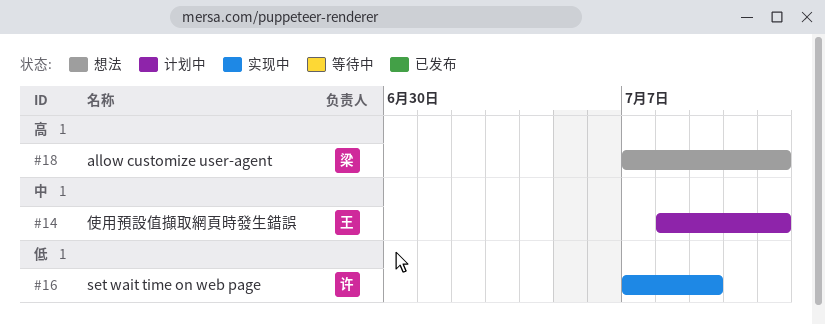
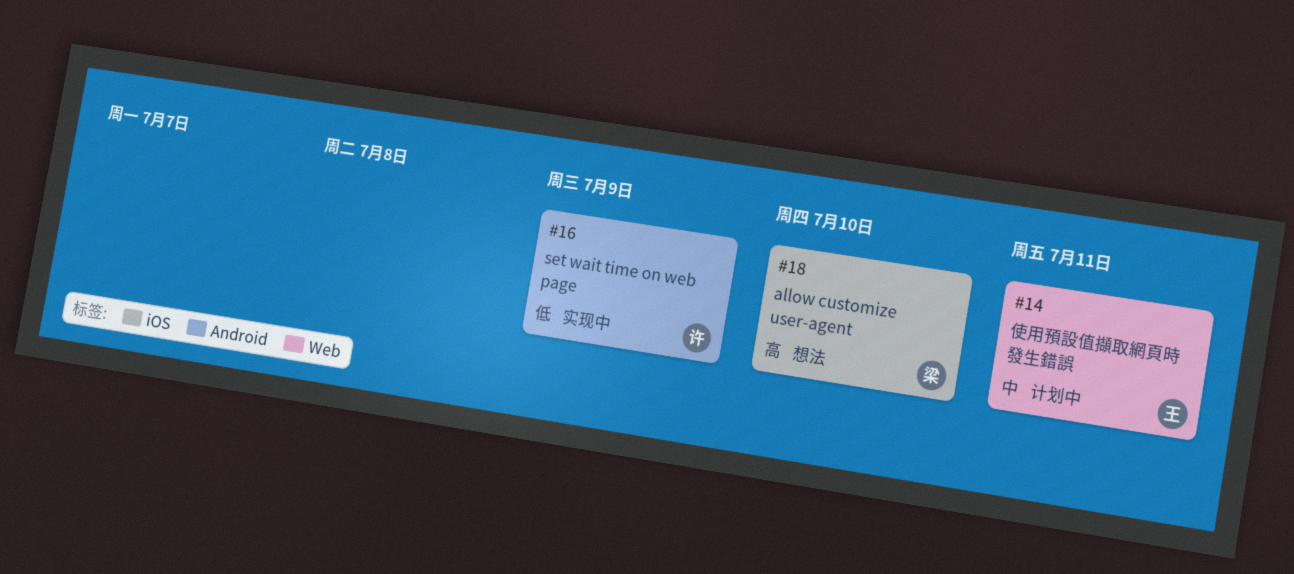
#18, due: Jul 11 -> Jul 10

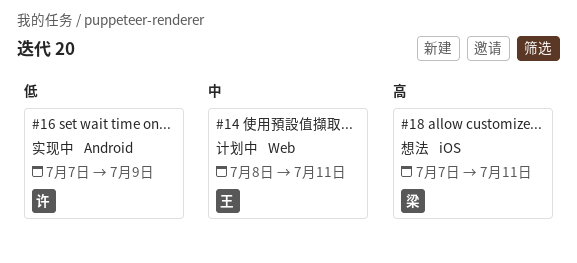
#18, due: Jul 10 -> Jul 11

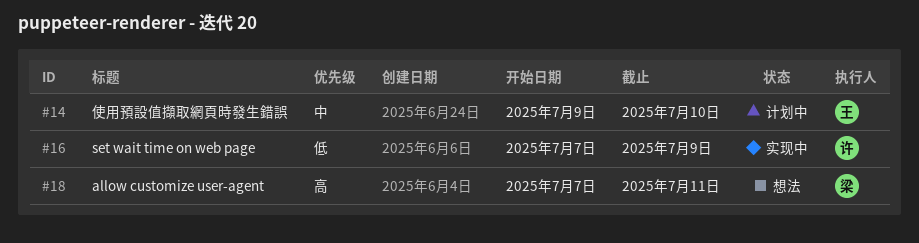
#14, start: Jul 8 -> Jul 9
#14, due: Jul 11 -> Jul 10

